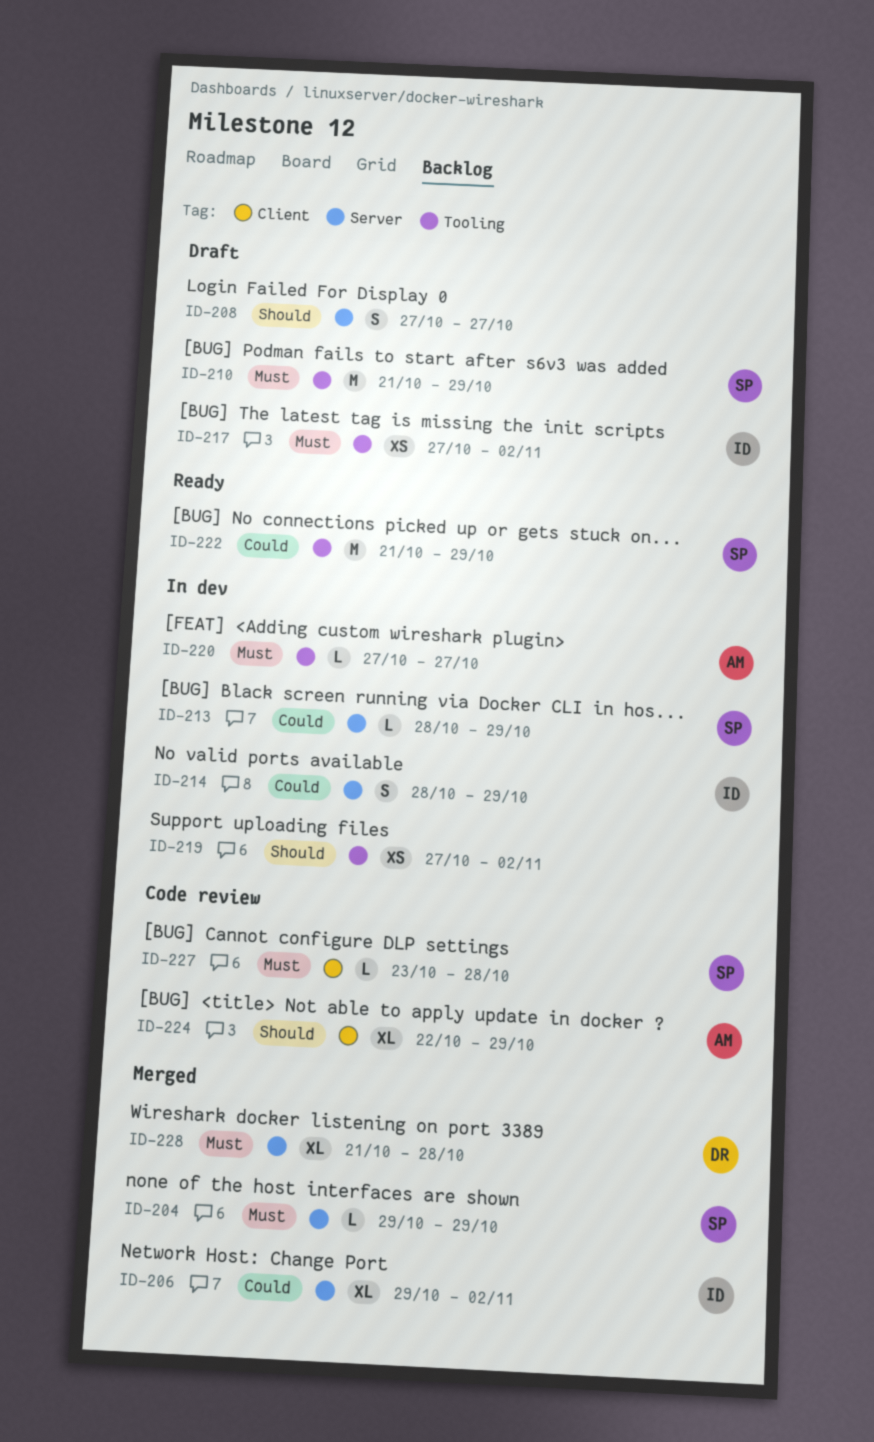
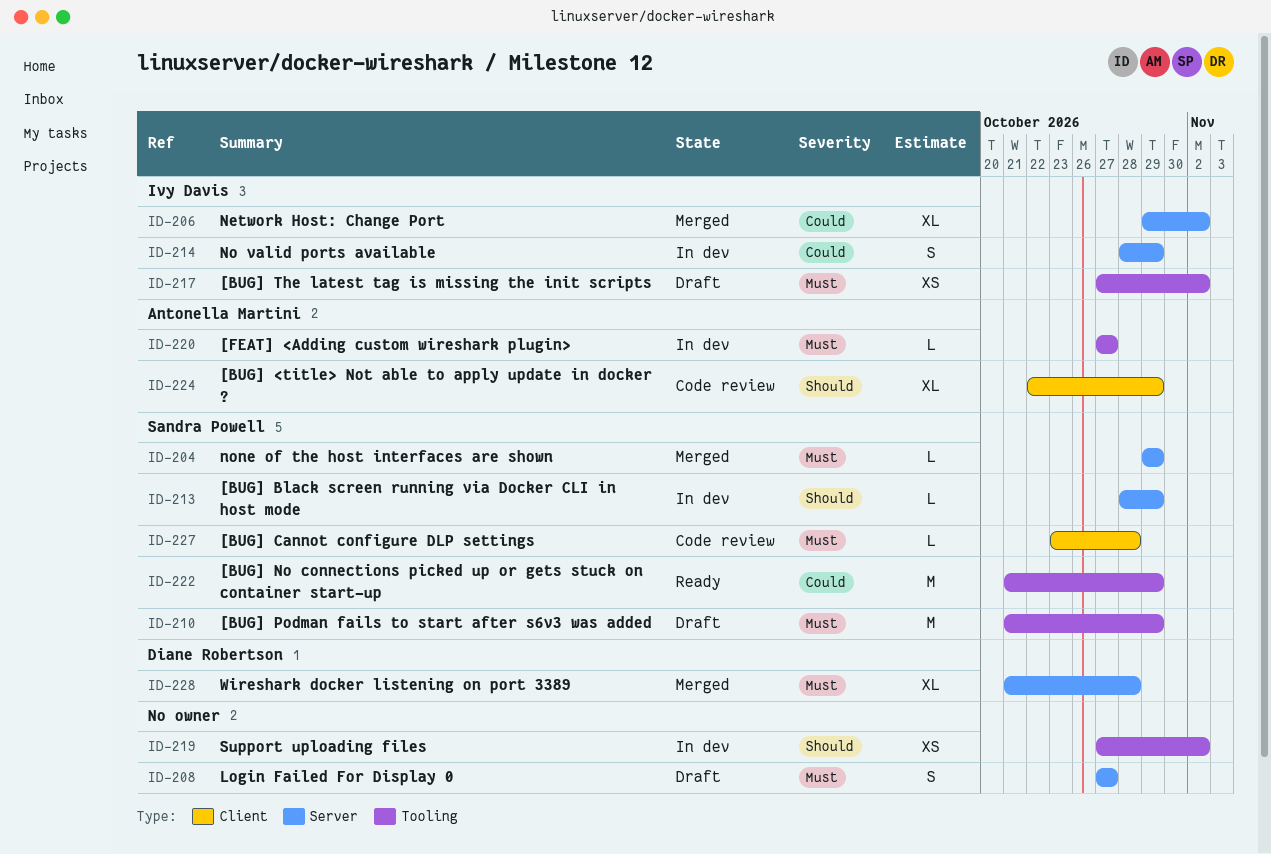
ID-208, priority: Should -> Must
ID-213, priority: Could -> Should

